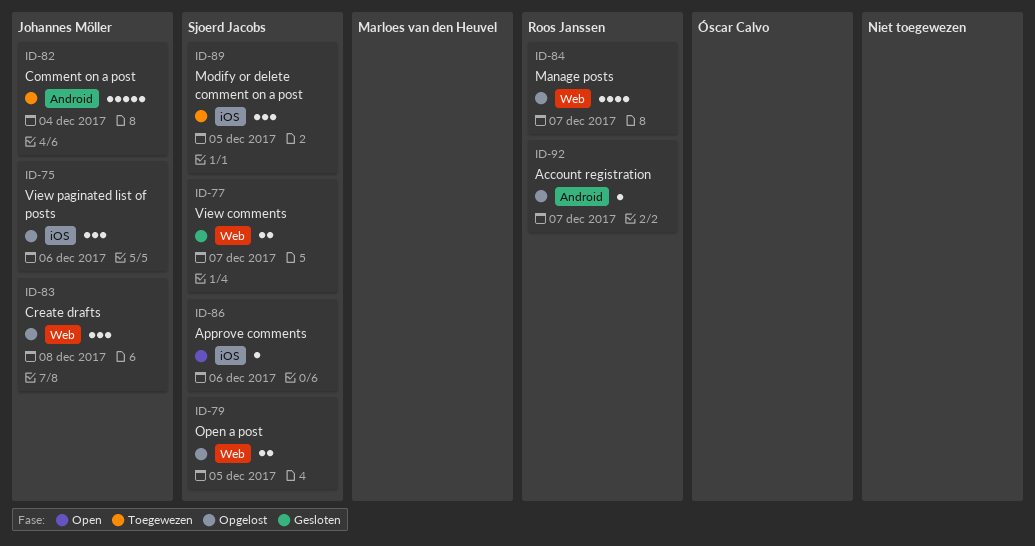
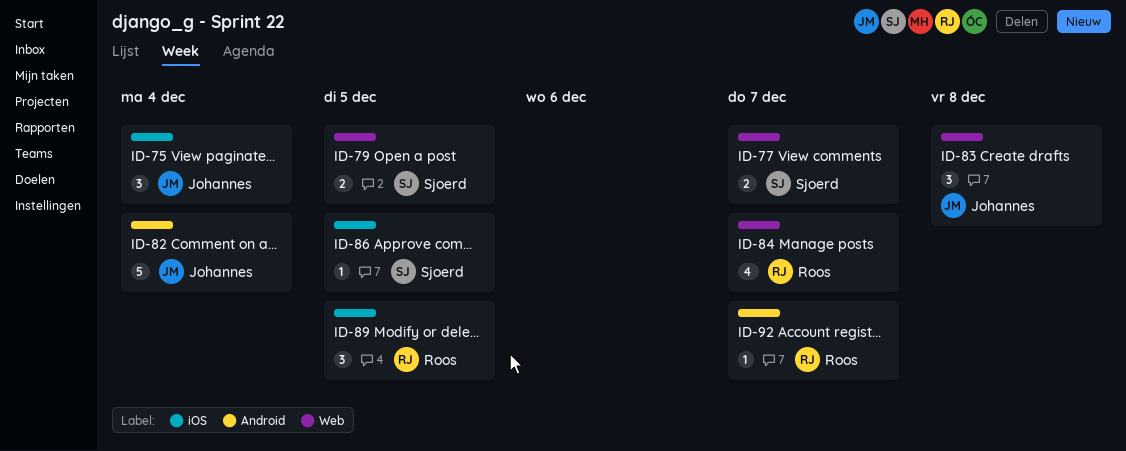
ID-75, due: Dec 6 -> Dec 4
ID-86, due: Dec 6 -> Dec 5
ID-89, owner: Sjoerd Jacobs -> Roos Janssen

